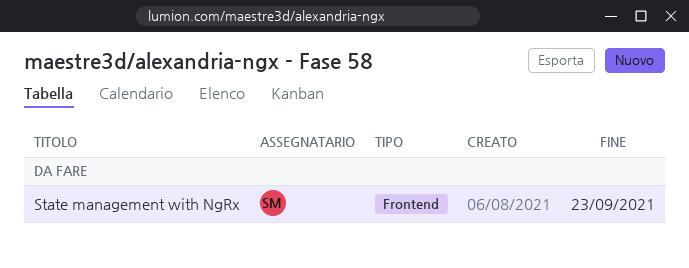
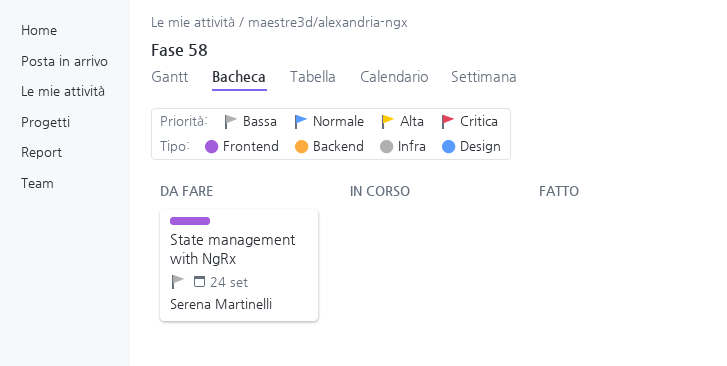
State management with NgRx, due: Sep 23 -> Sep 24

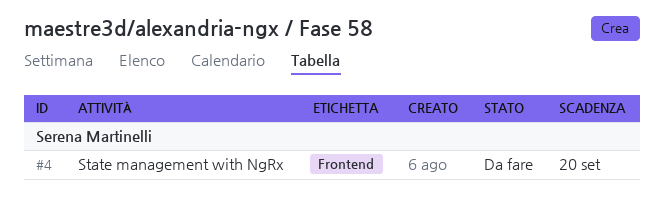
State management with NgRx, due: Sep 24 -> Sep 20

